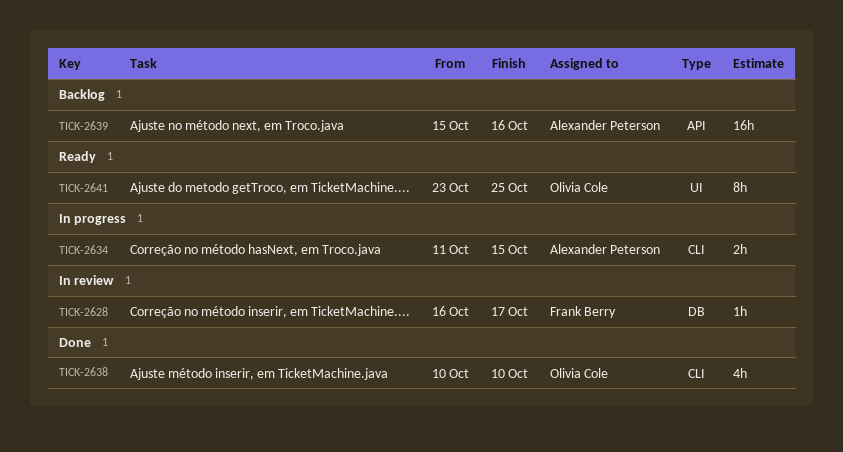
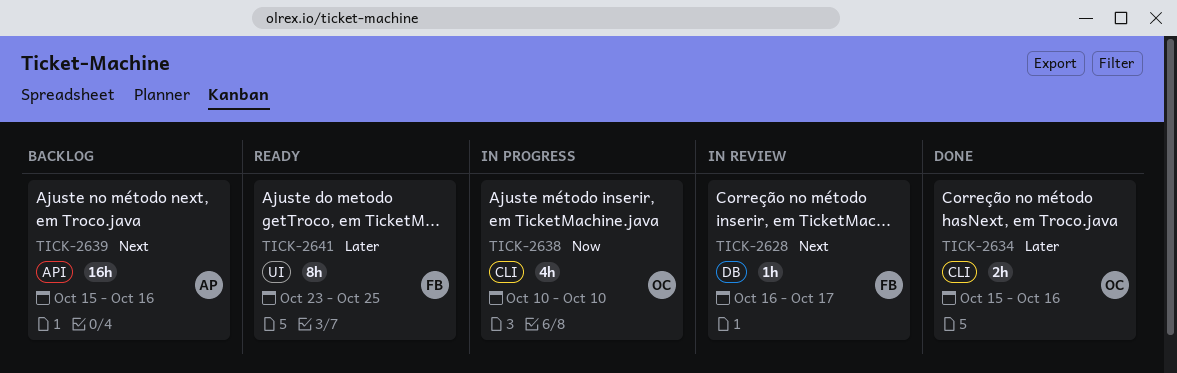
TICK-2634, status: In progress -> Done
TICK-2634, owner: Alexander Peterson -> Olivia Cole
TICK-2634, start: Oct 11 -> Oct 15
TICK-2634, due: Oct 15 -> Oct 16
TICK-2638, status: Done -> In progress
TICK-2641, owner: Olivia Cole -> Frank Berry

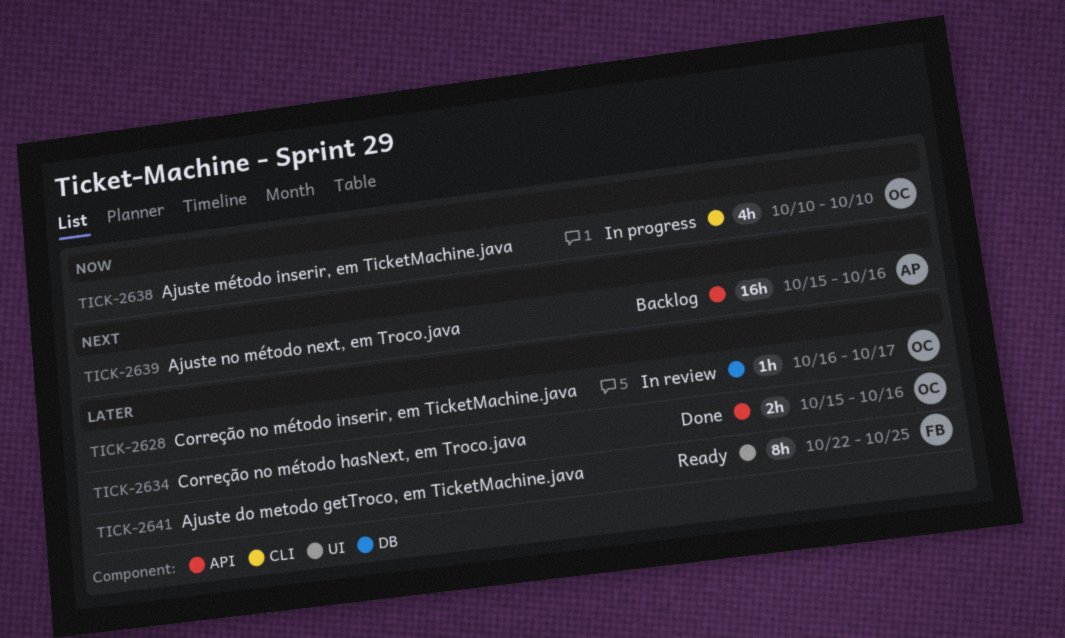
TICK-2628, owner: FB -> OC
TICK-2628, priority: Next -> Later
TICK-2634, label: CLI -> API
TICK-2641, start: Oct 23 -> Oct 22

